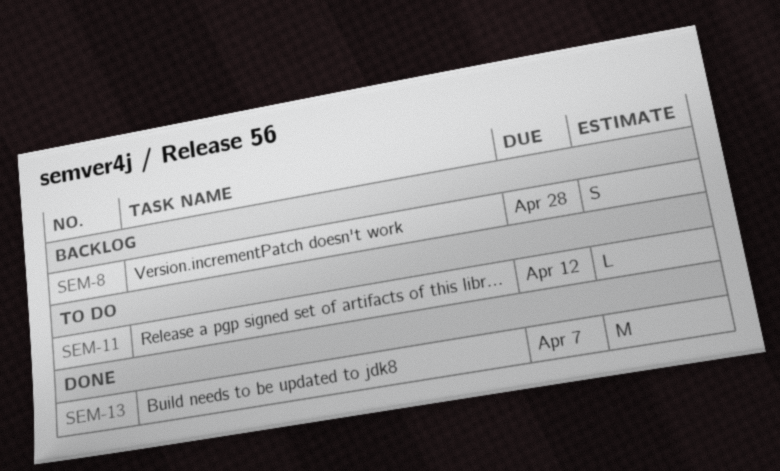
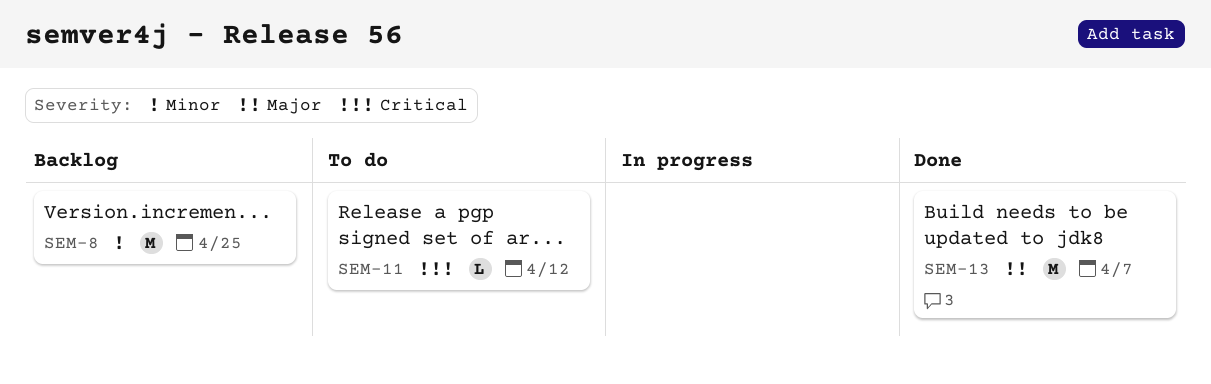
SEM-8, estimate: S -> M
SEM-8, due: Apr 28 -> Apr 25

